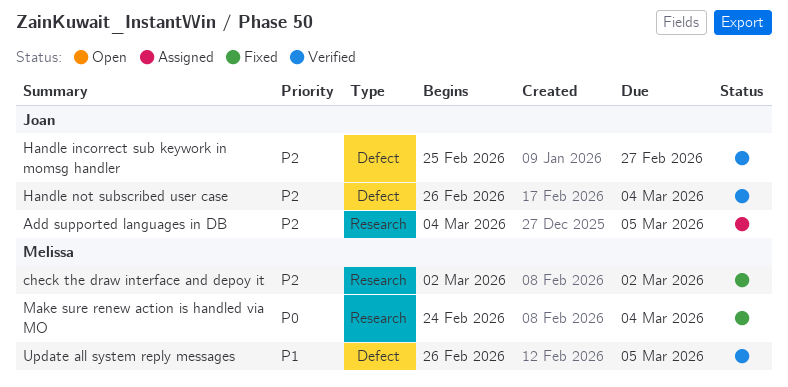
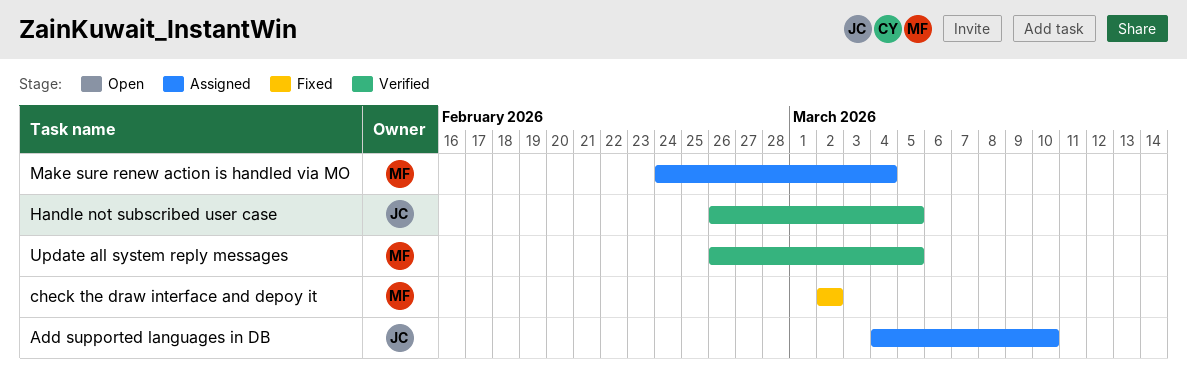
Add supported languages in DB, due: Mar 5 -> Mar 10
Handle incorrect sub keywork in momsg handler: present -> none
Handle not subscribed user case, due: Mar 4 -> Mar 5
Make sure renew action is handled via MO, status: Fixed -> Assigned

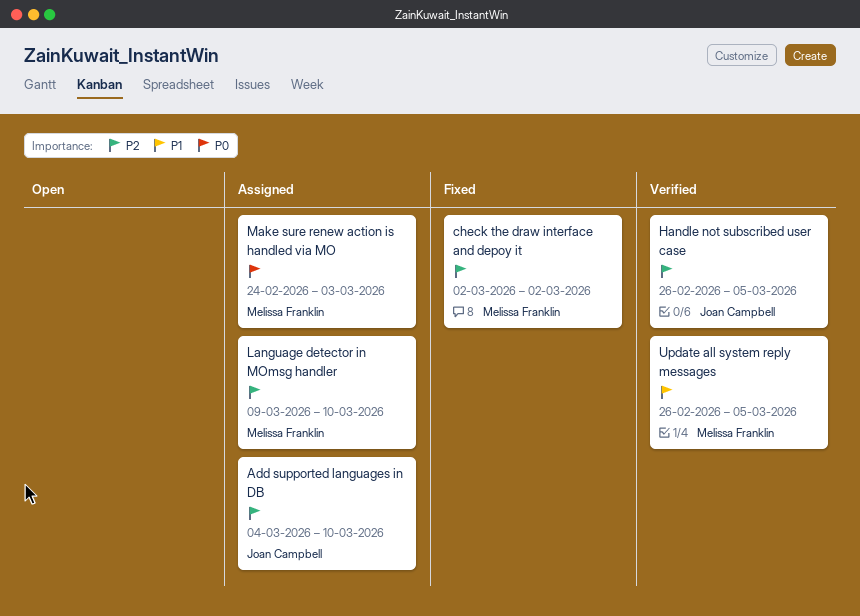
Language detector in MOmsg handler: none -> present
Make sure renew action is handled via MO, due: Mar 4 -> Mar 3

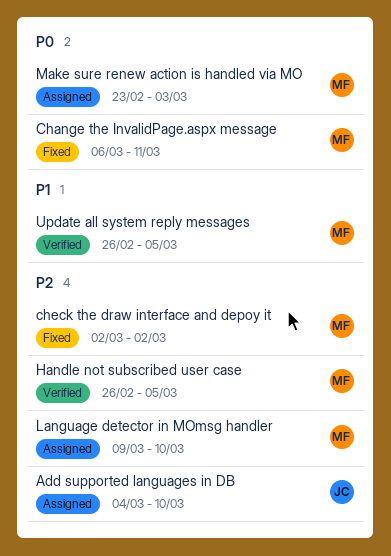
Change the InvalidPage.aspx message: none -> present
Handle not subscribed user case, owner: Joan Campbell -> Melissa Franklin
Make sure renew action is handled via MO, start: Feb 24 -> Feb 23

